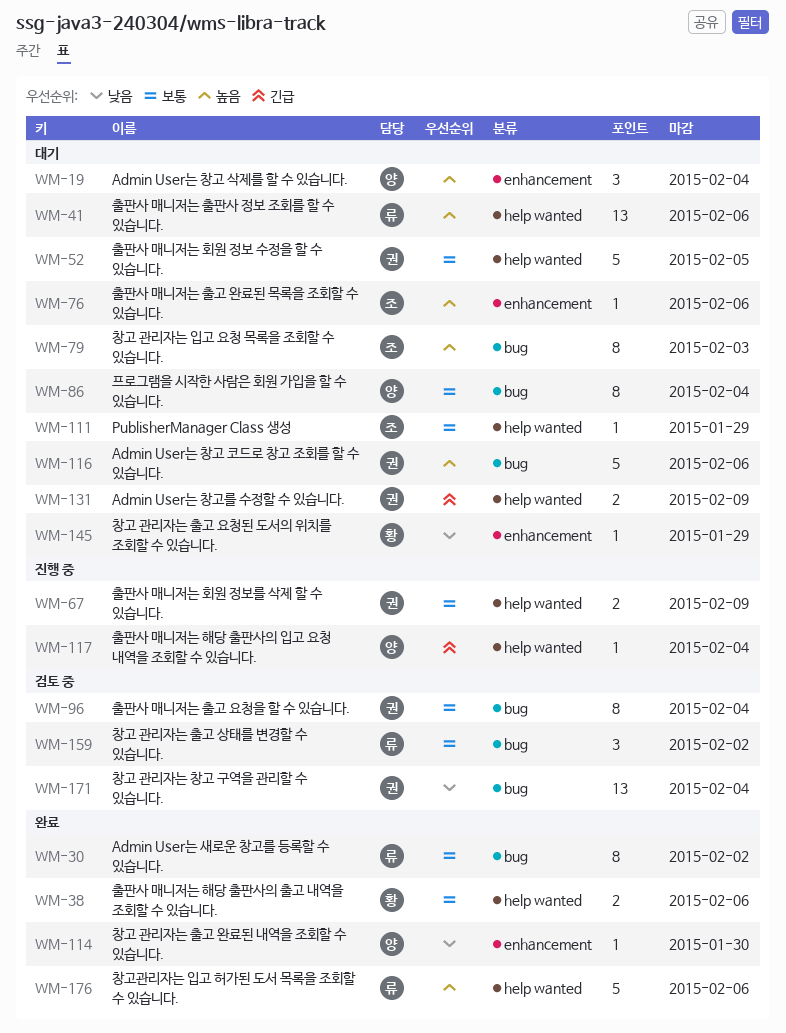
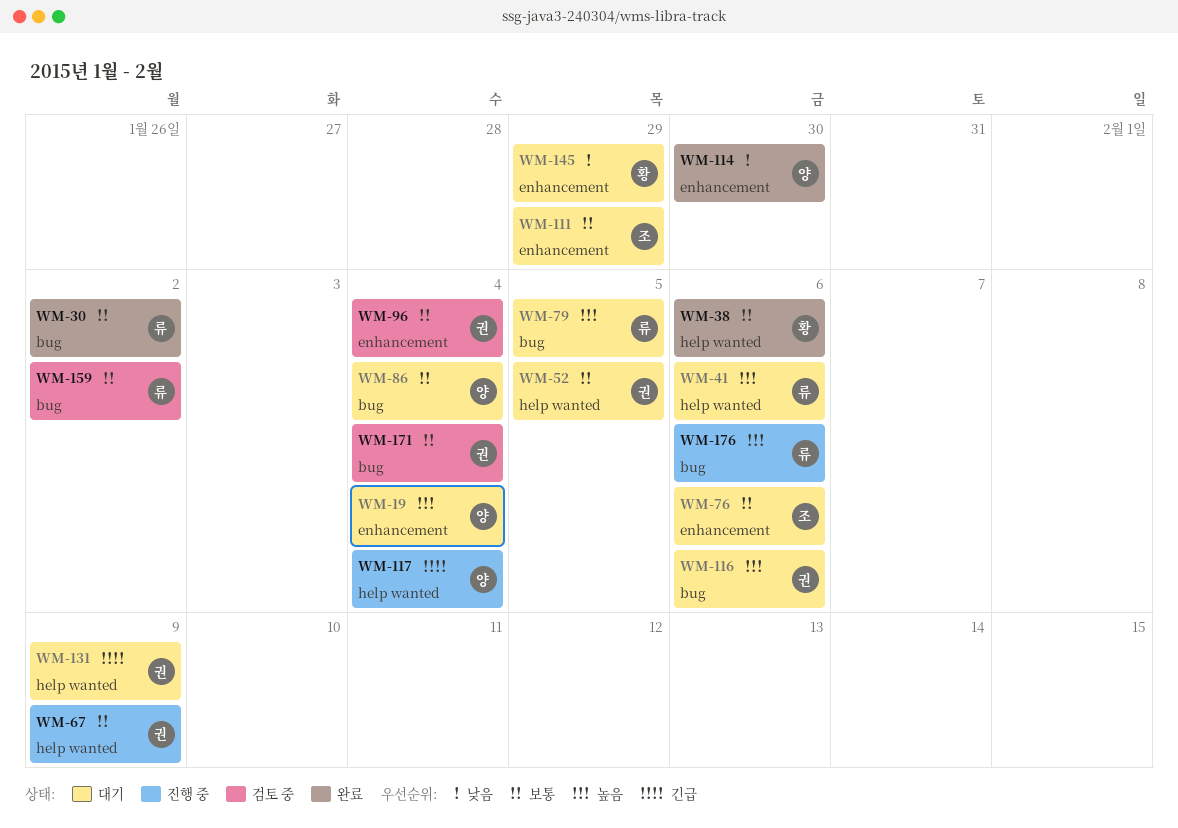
WM-76, priority: 높음 -> 보통
WM-79, owner: 조 -> 류
WM-79, due: Feb 3 -> Feb 5
WM-96, label: bug -> enhancement
WM-111, label: help wanted -> enhancement
WM-171, priority: 낮음 -> 보통
WM-176, status: 완료 -> 진행 중
WM-176, label: help wanted -> bug

